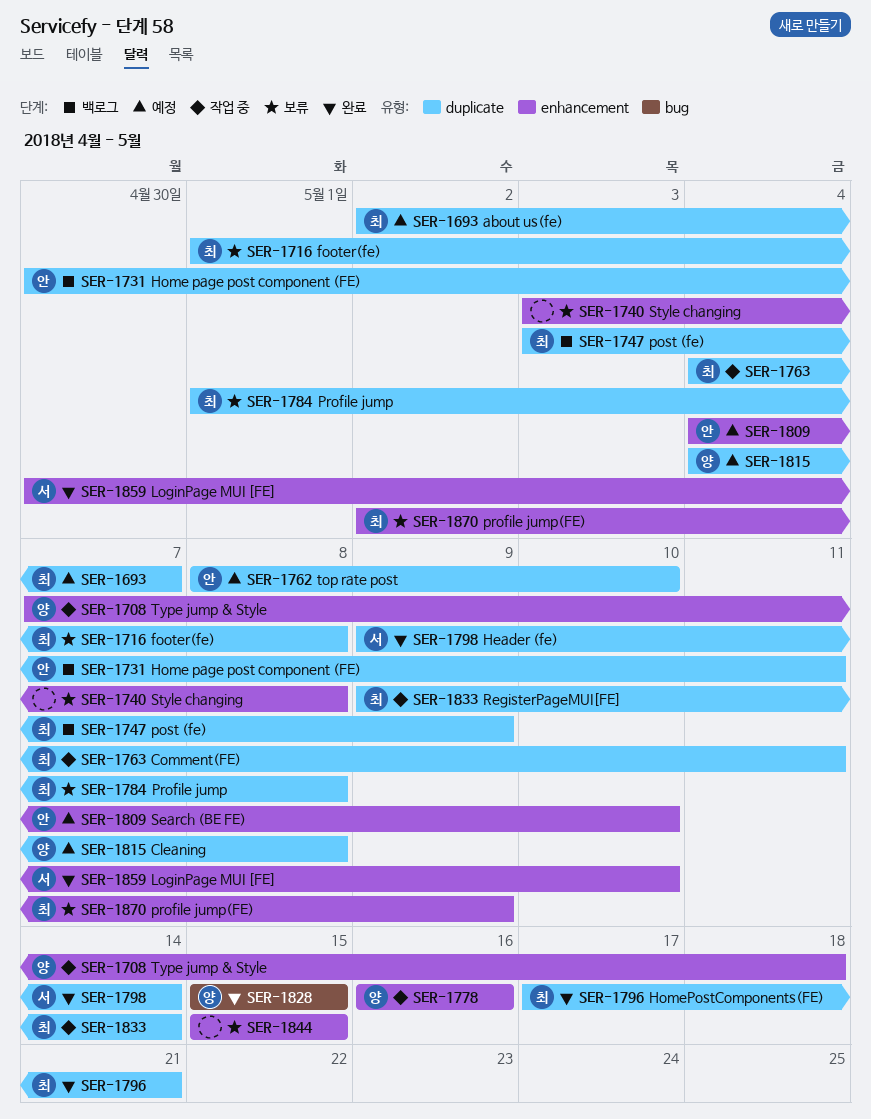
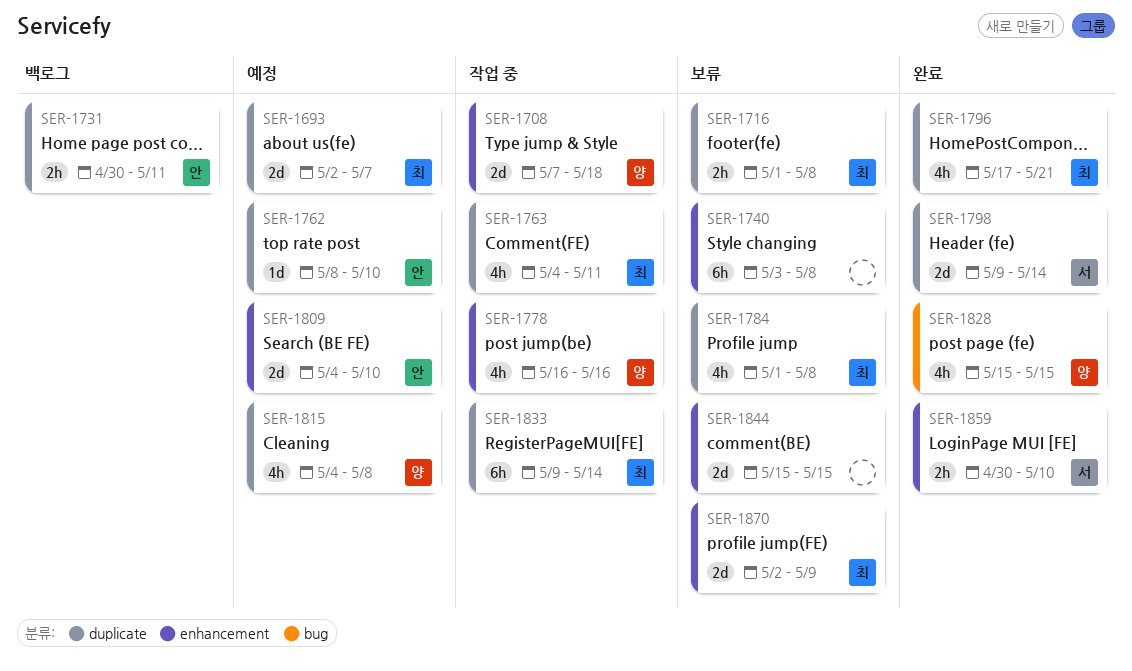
SER-1747: present -> none

